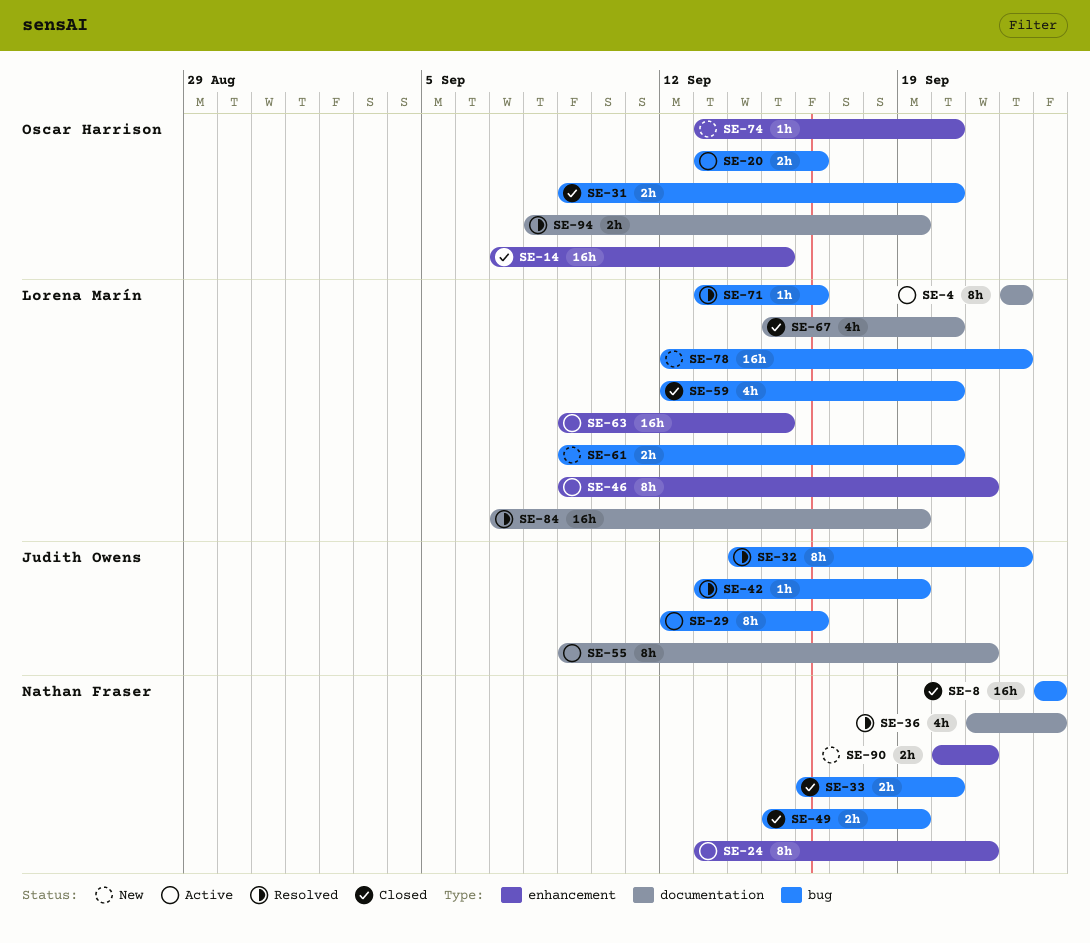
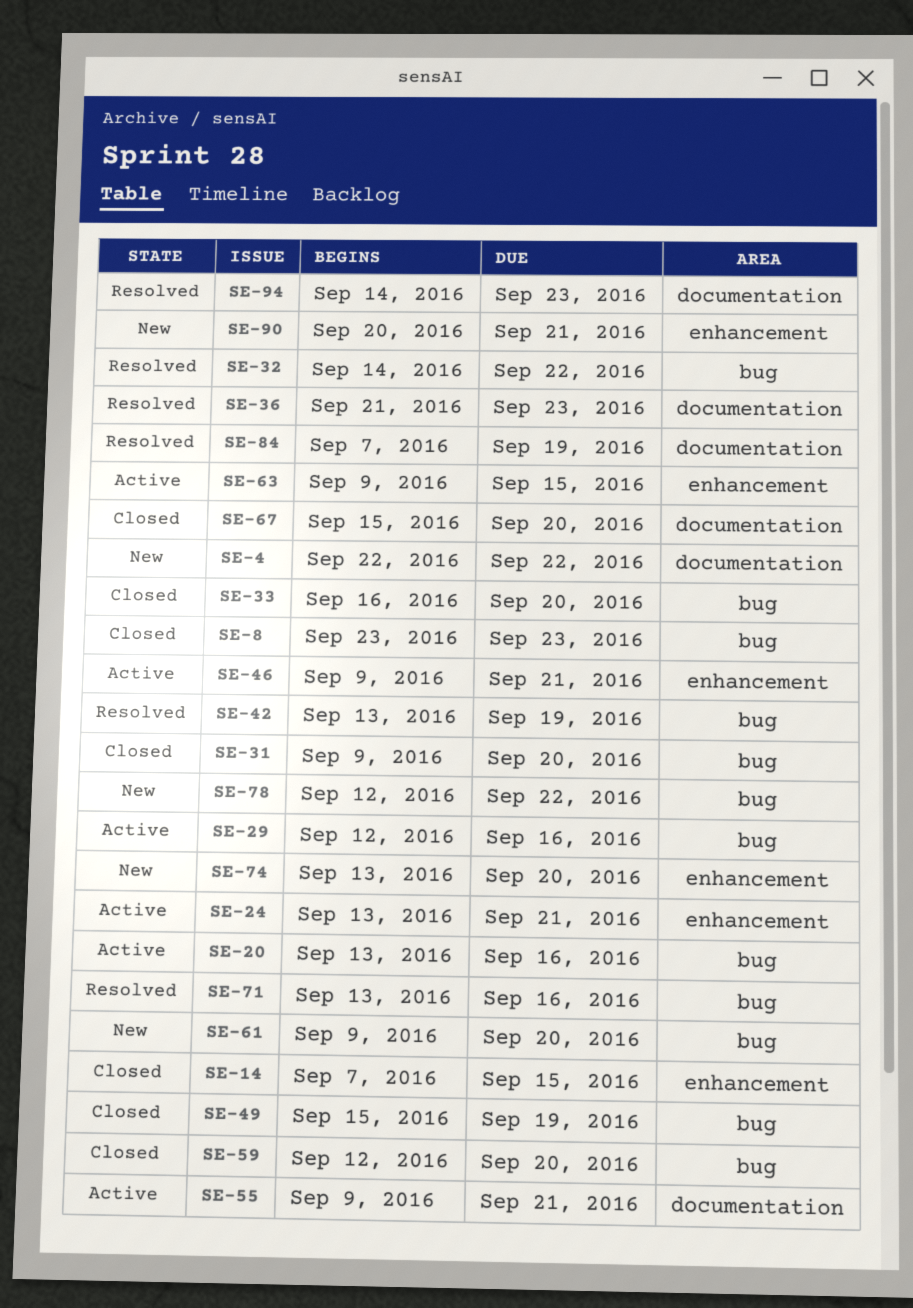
SE-4, status: Active -> New
SE-94, start: Sep 8 -> Sep 14
SE-94, due: Sep 19 -> Sep 23

